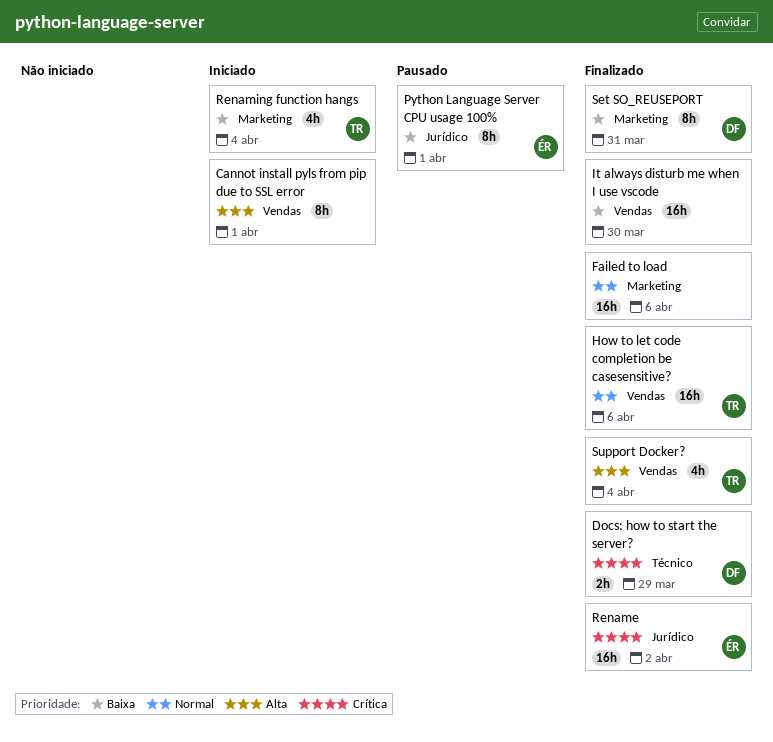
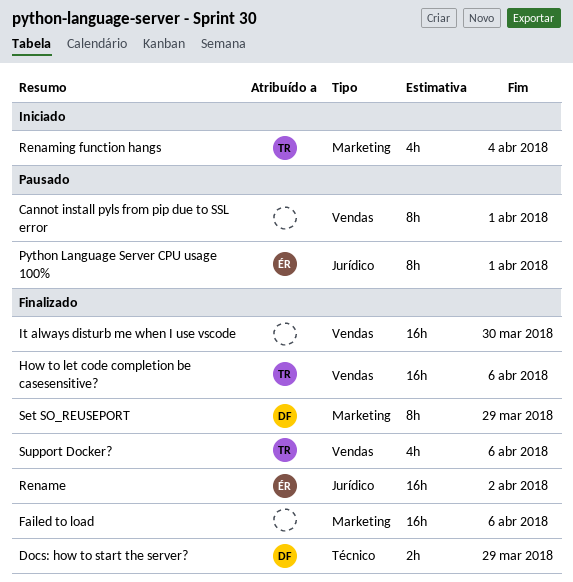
Cannot install pyls from pip due to SSL error, status: Iniciado -> Pausado
Set SO_REUSEPORT, due: Mar 31 -> Mar 29
Support Docker?, due: Apr 4 -> Apr 6

